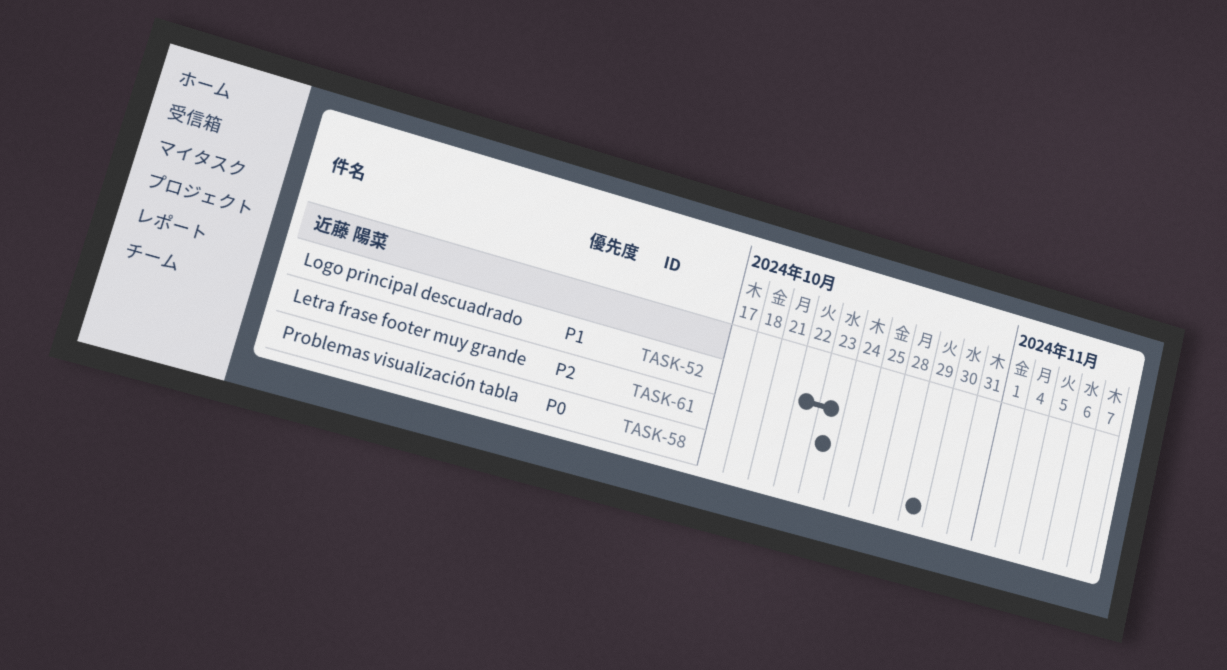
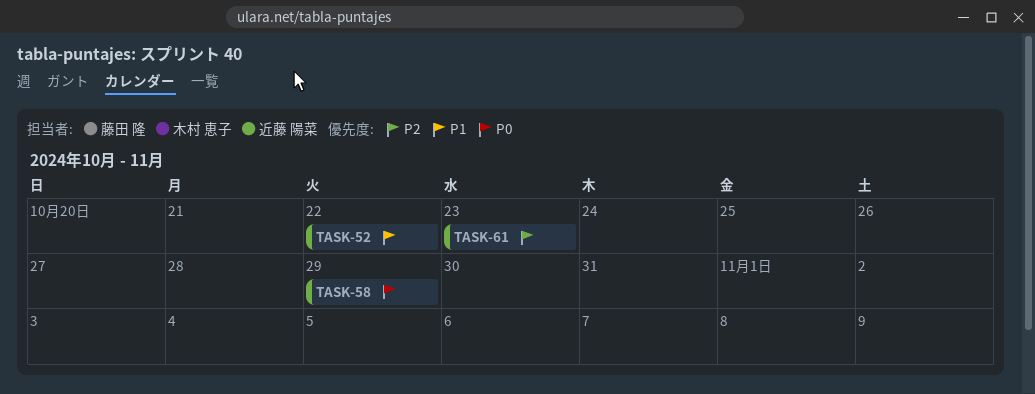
TASK-52, due: Oct 23 -> Oct 22

